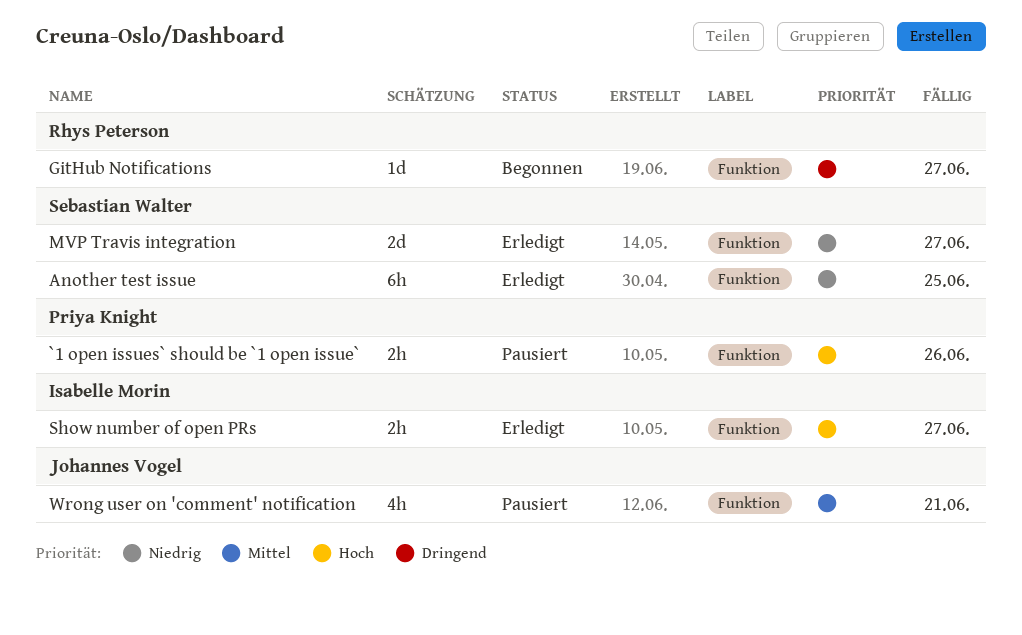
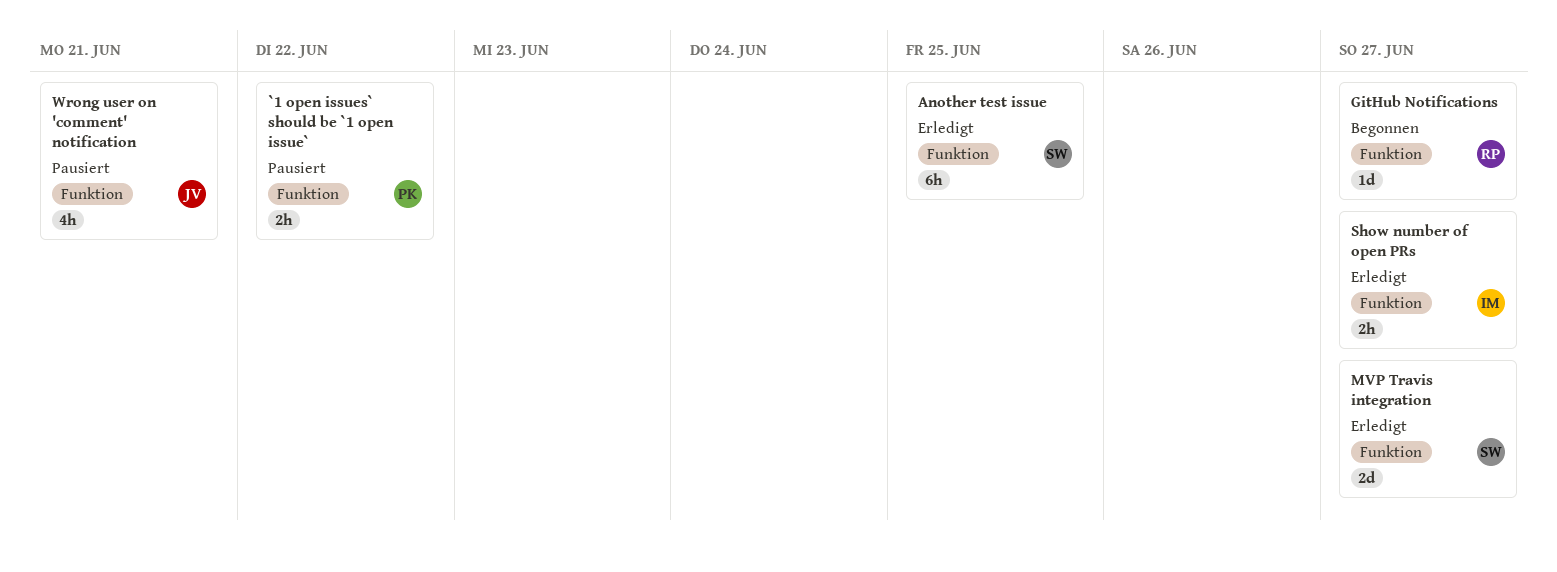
`1 open issues` should be `1 open issue`, due: Jun 26 -> Jun 22

